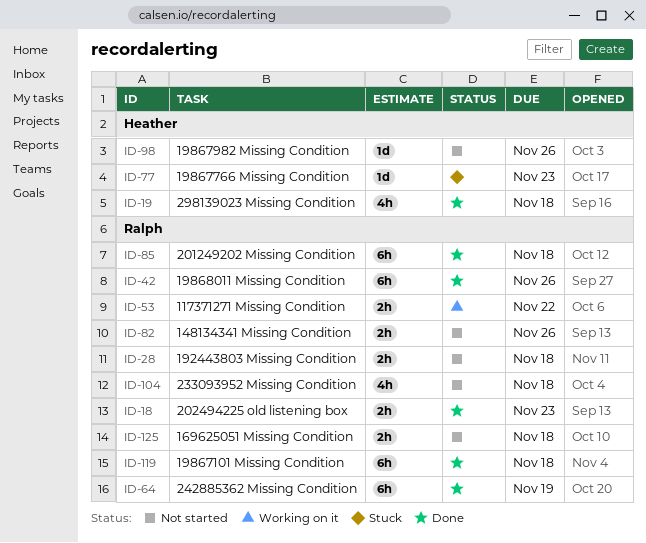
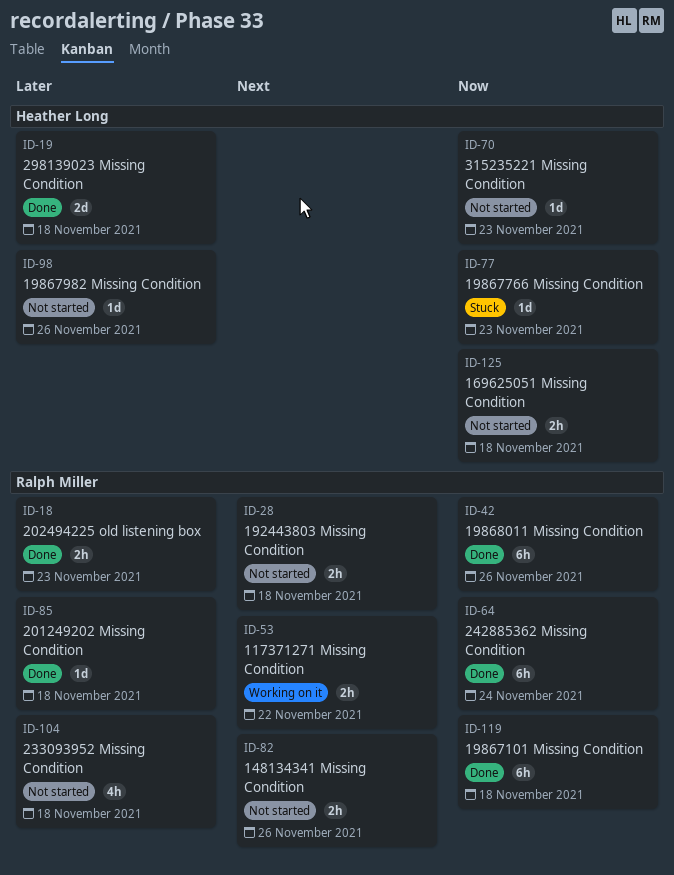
ID-19, estimate: 4h -> 2d
ID-64, due: Nov 19 -> Nov 24
ID-70: none -> present
ID-85, estimate: 6h -> 1d
ID-125, owner: Ralph Miller -> Heather Long

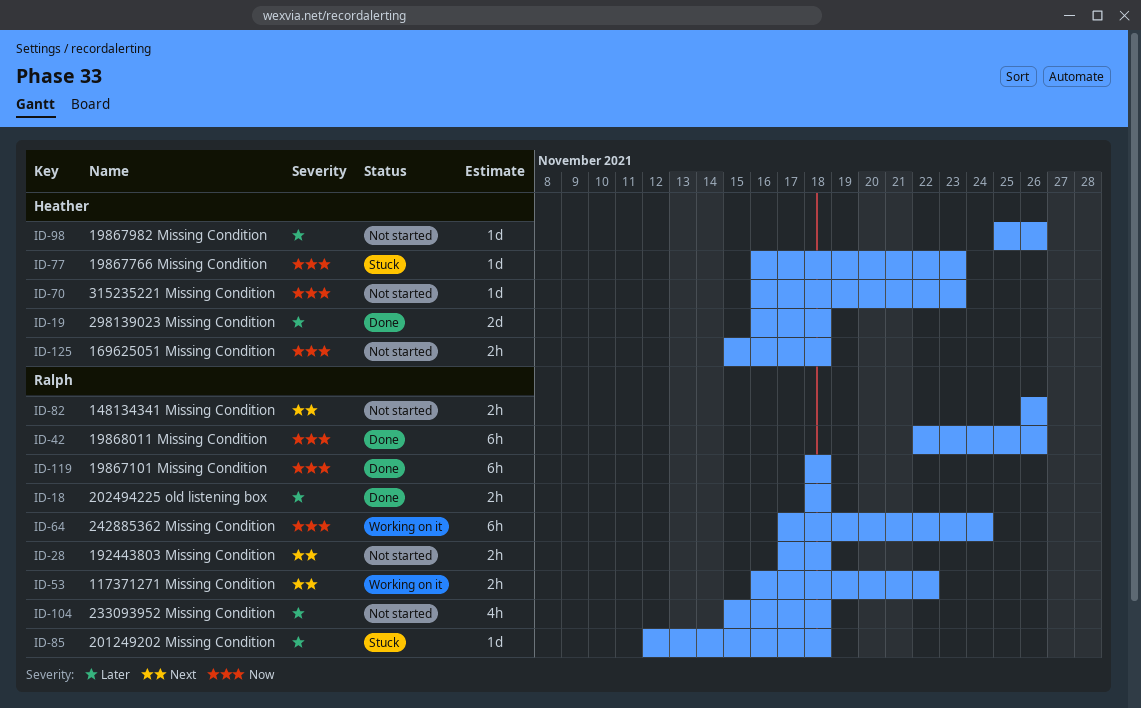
ID-18, due: Nov 23 -> Nov 18
ID-64, status: Done -> Working on it
ID-85, status: Done -> Stuck

